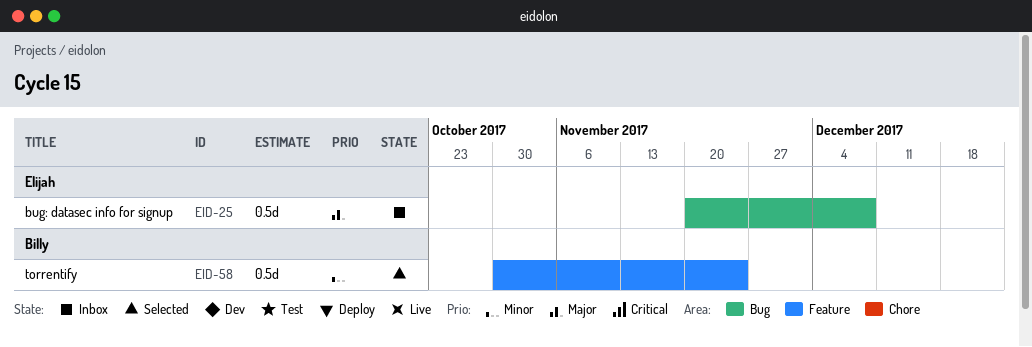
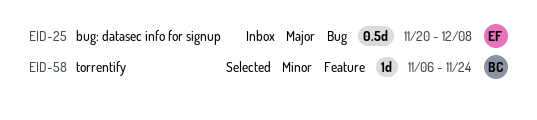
EID-58, estimate: 0.5d -> 1d
EID-58, start: Oct 30 -> Nov 6

